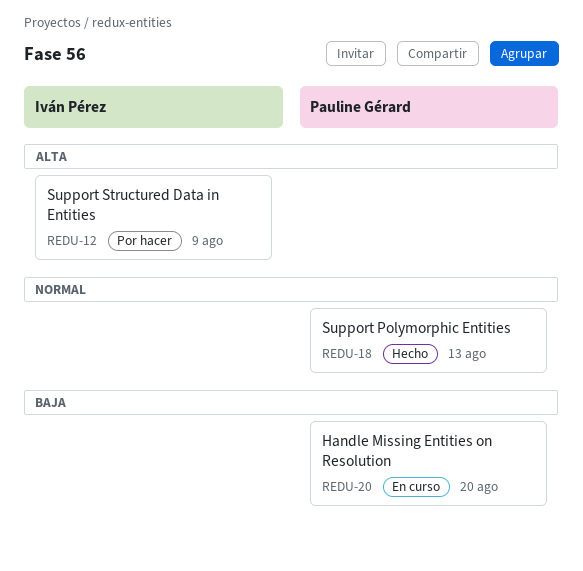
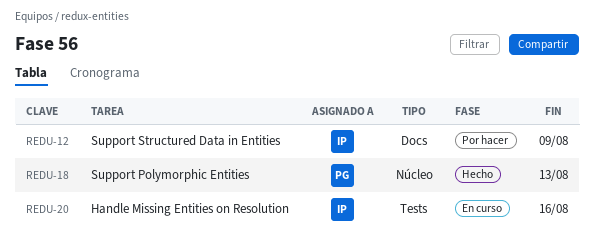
REDU-20, owner: Pauline Gérard -> Iván Pérez
REDU-20, due: Aug 20 -> Aug 16

